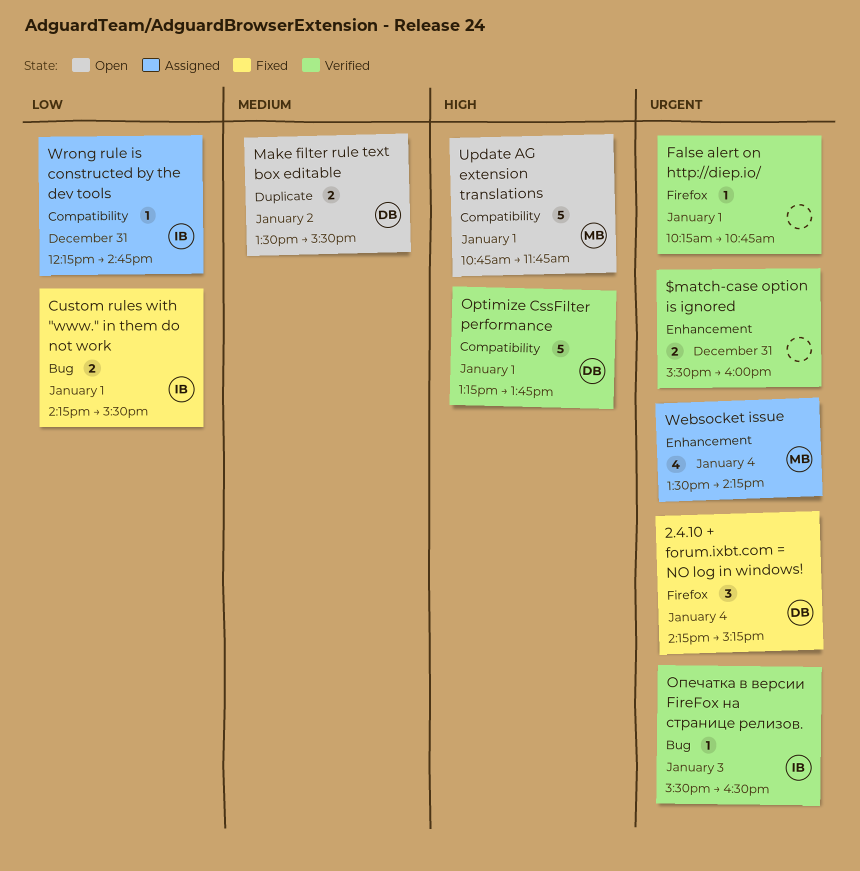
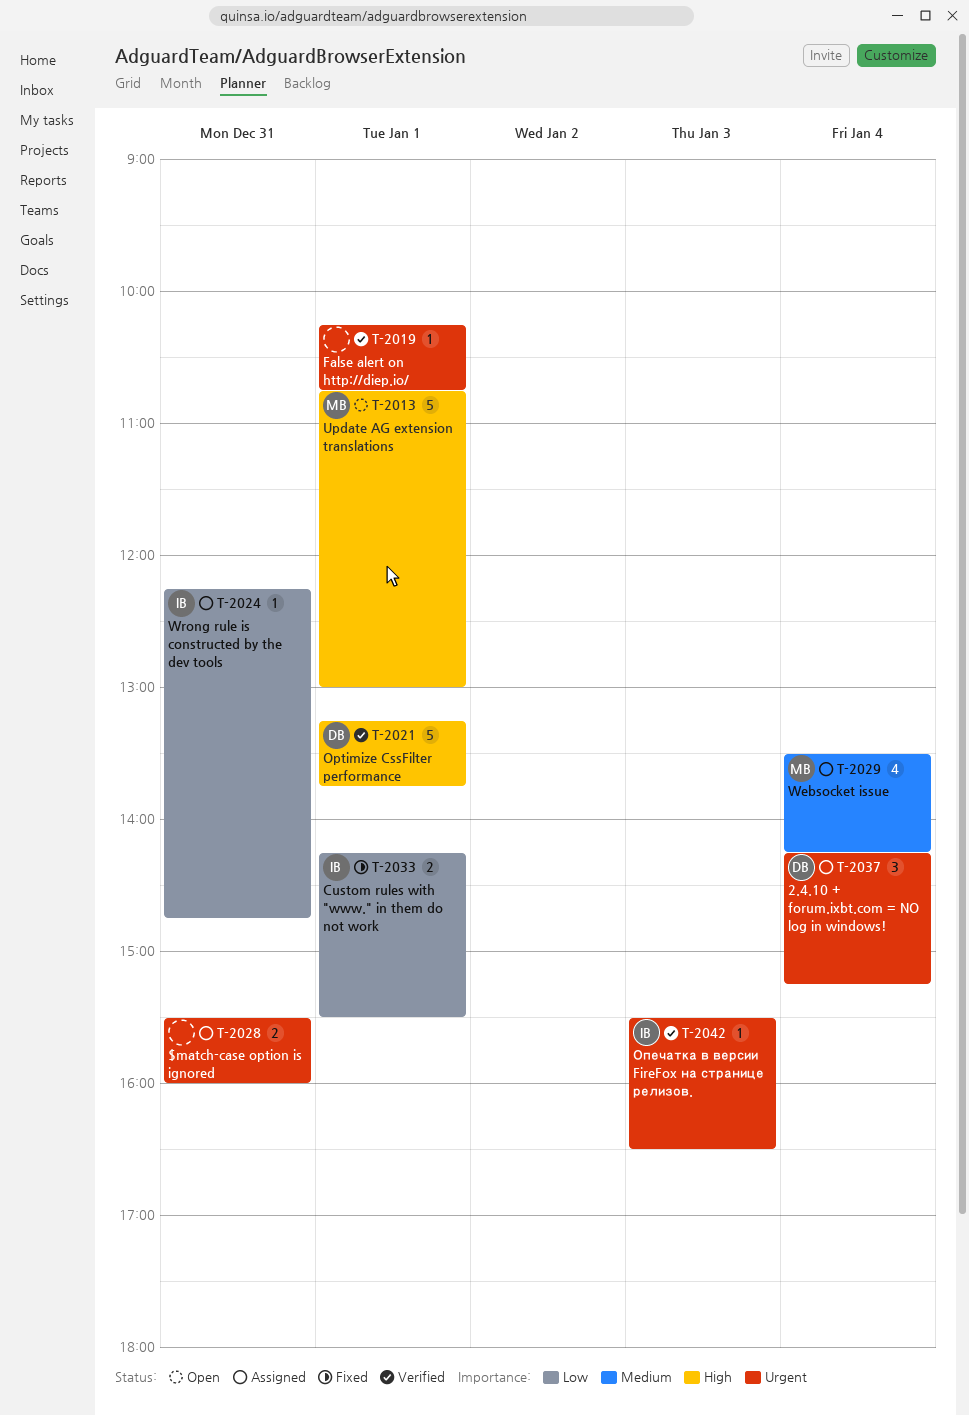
$match-case option is ignored, status: Verified -> Assigned
2.4.10 + forum.ixbt.com = NO log in windows!, status: Fixed -> Assigned
Make filter rule text box editable: present -> none
Update AG extension translations, ends: 11:45 -> 13:00
Websocket issue, priority: Urgent -> Medium

